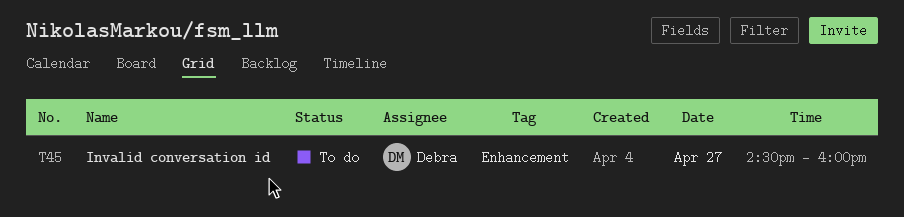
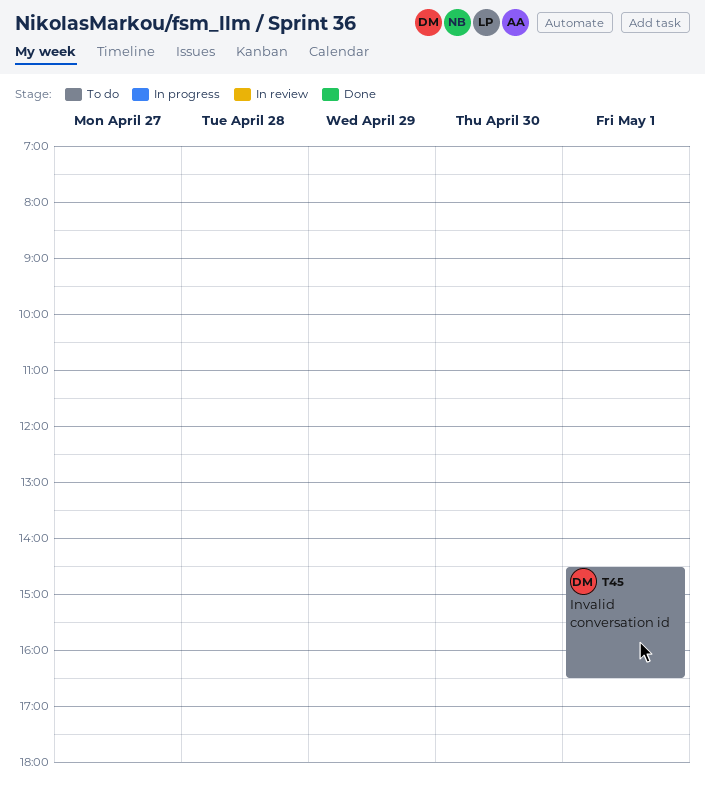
T45, day: Apr 27 -> May 1
T45, ends: 16:00 -> 16:30

